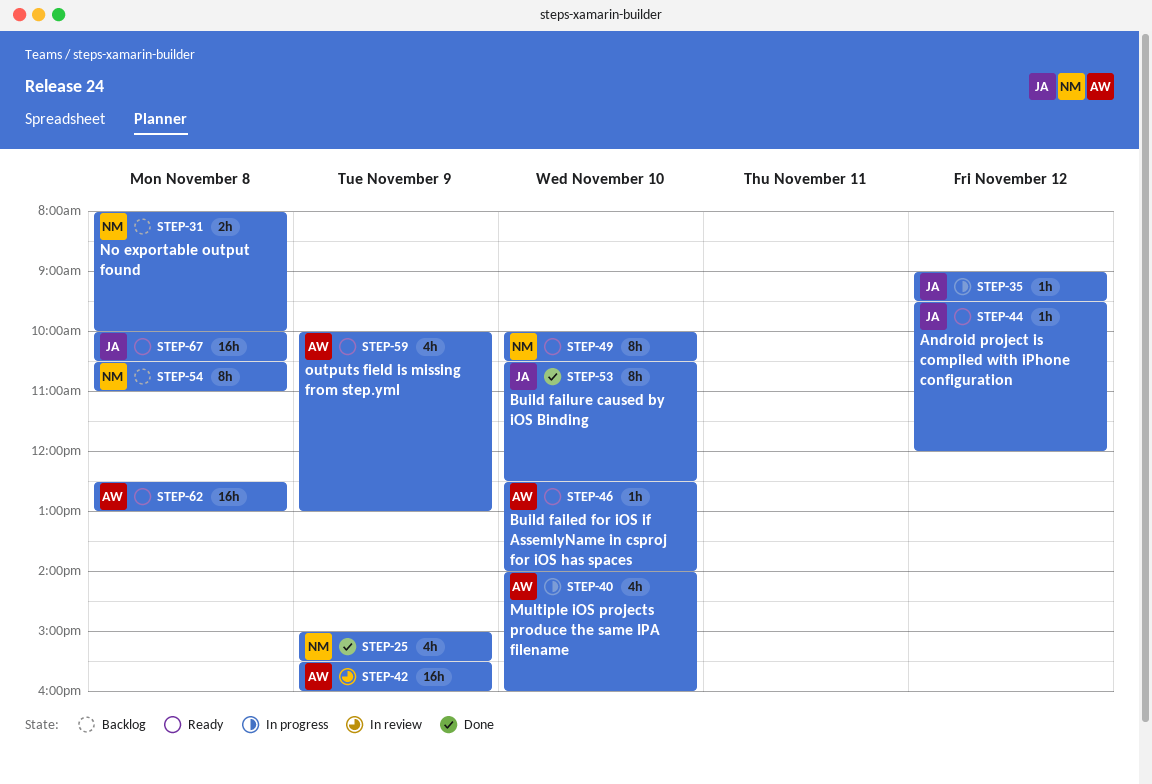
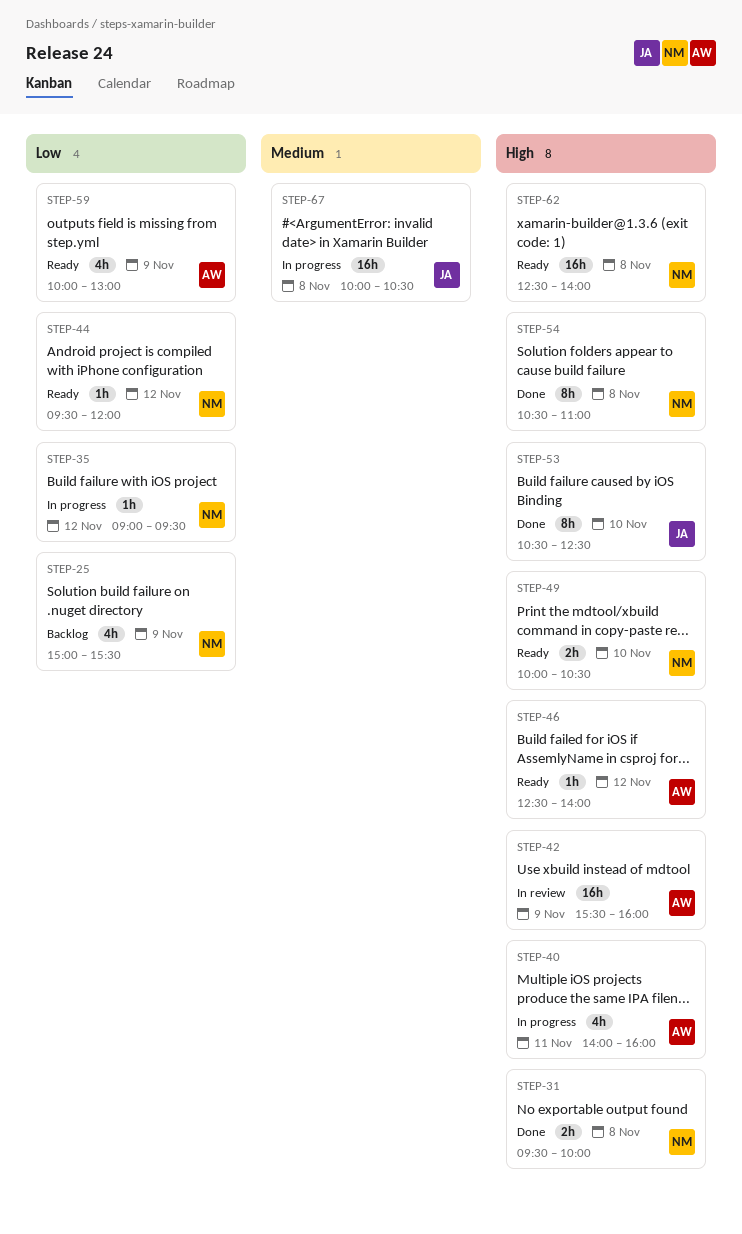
STEP-25, status: Done -> Backlog
STEP-31, status: Backlog -> Done
STEP-31, begins: 08:00 -> 09:30
STEP-35, owner: JA -> NM
STEP-40, day: Nov 10 -> Nov 11
STEP-44, owner: JA -> NM
STEP-46, day: Nov 10 -> Nov 12
STEP-49, estimate: 8h -> 2h
STEP-54, status: Backlog -> Done
STEP-62, owner: AW -> NM
STEP-62, ends: 13:00 -> 14:00
STEP-67, status: Ready -> In progress

